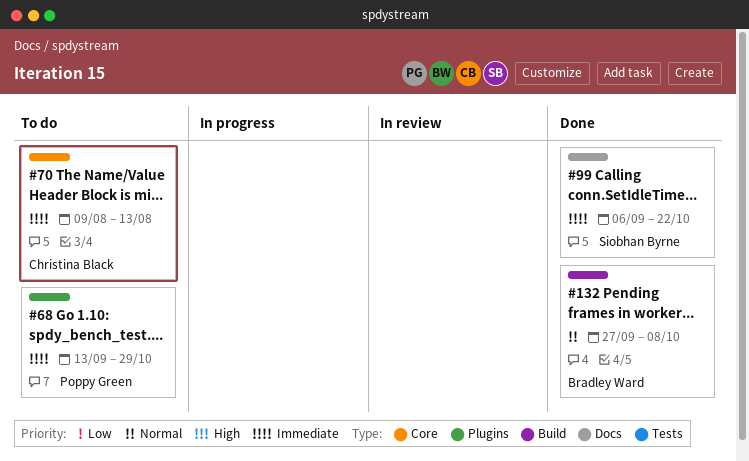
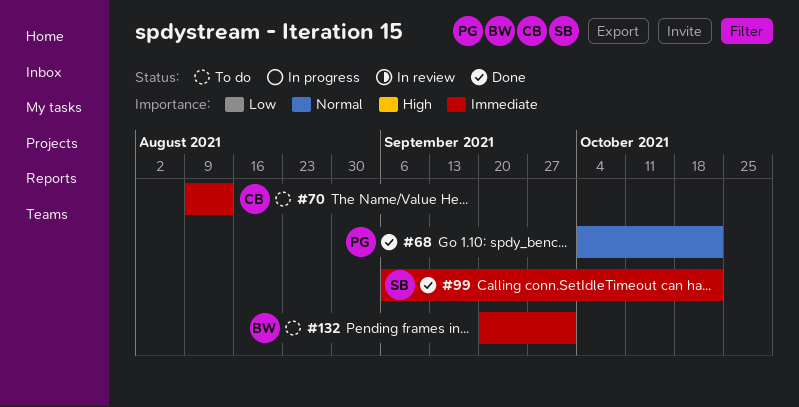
#68, status: To do -> Done
#68, priority: Immediate -> Normal
#68, start: Sep 13 -> Oct 4
#68, due: Oct 29 -> Oct 22
#132, status: Done -> To do
#132, priority: Normal -> Immediate
#132, start: Sep 27 -> Sep 20
#132, due: Oct 8 -> Oct 1

